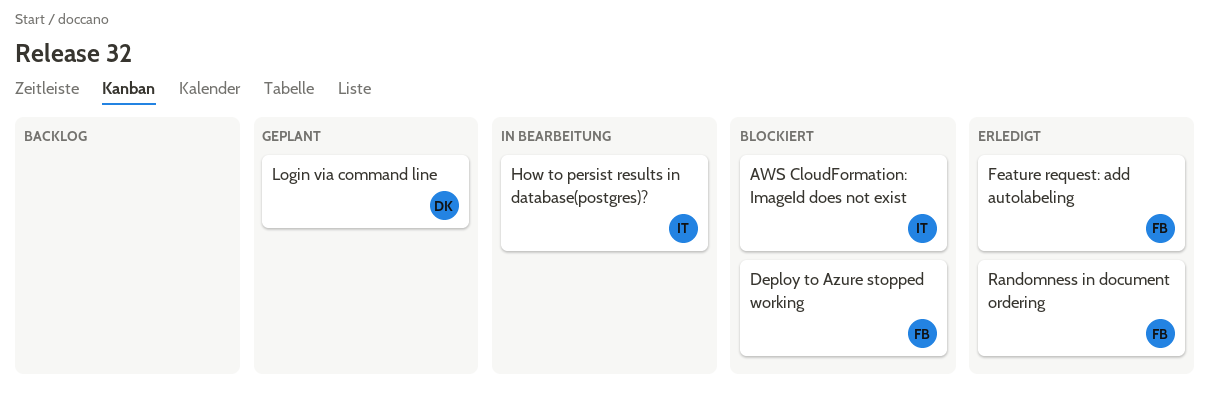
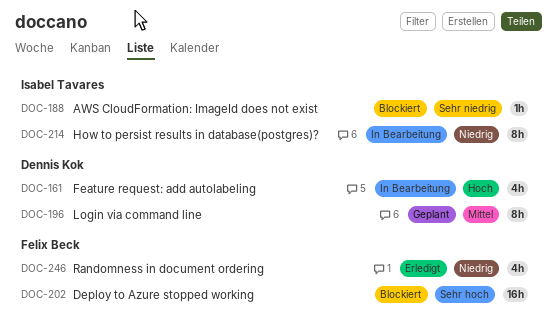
Feature request: add autolabeling, status: Erledigt -> In Bearbeitung
Feature request: add autolabeling, owner: Felix Beck -> Dennis Kok

